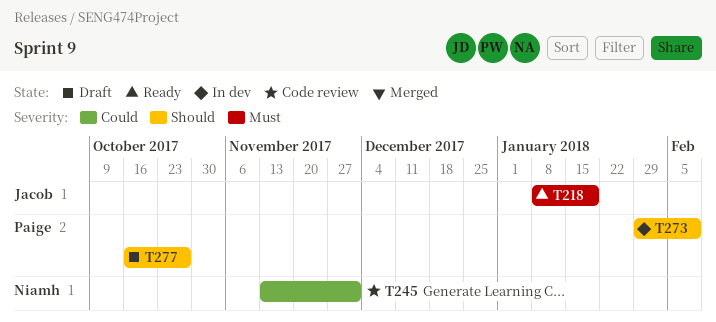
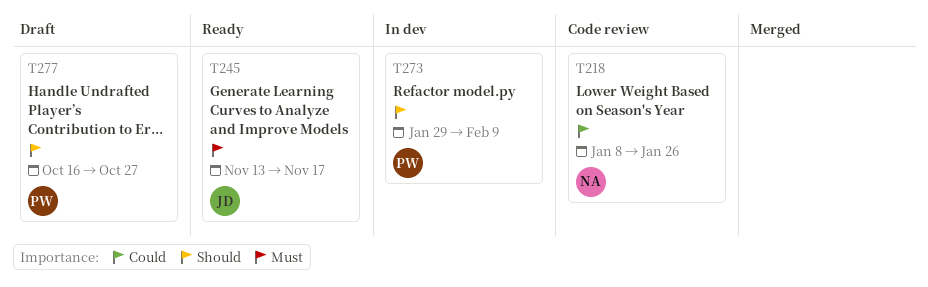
T218, status: Ready -> Code review
T218, owner: Jacob -> Niamh
T218, priority: Must -> Could
T218, due: Jan 19 -> Jan 26
T245, status: Code review -> Ready
T245, owner: Niamh -> Jacob
T245, priority: Could -> Must
T245, due: Dec 1 -> Nov 17

